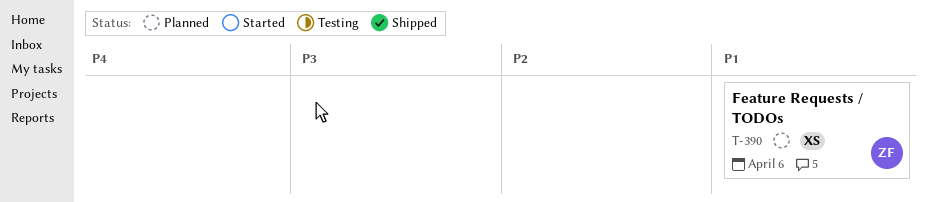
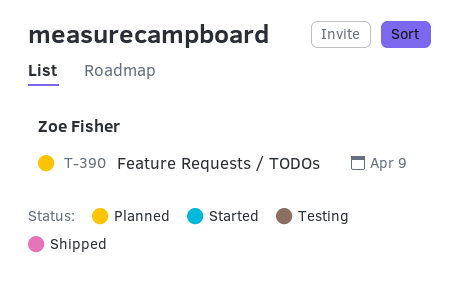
T-390, due: Apr 6 -> Apr 9

